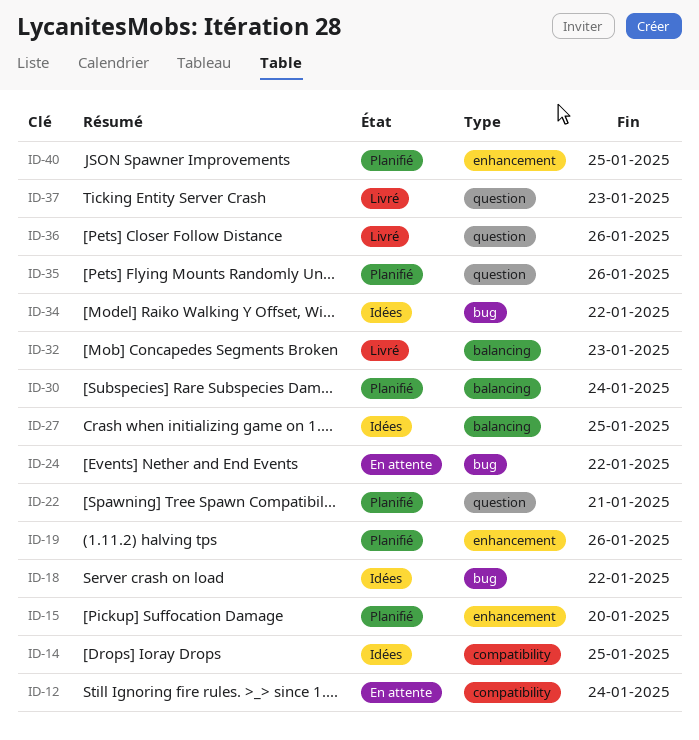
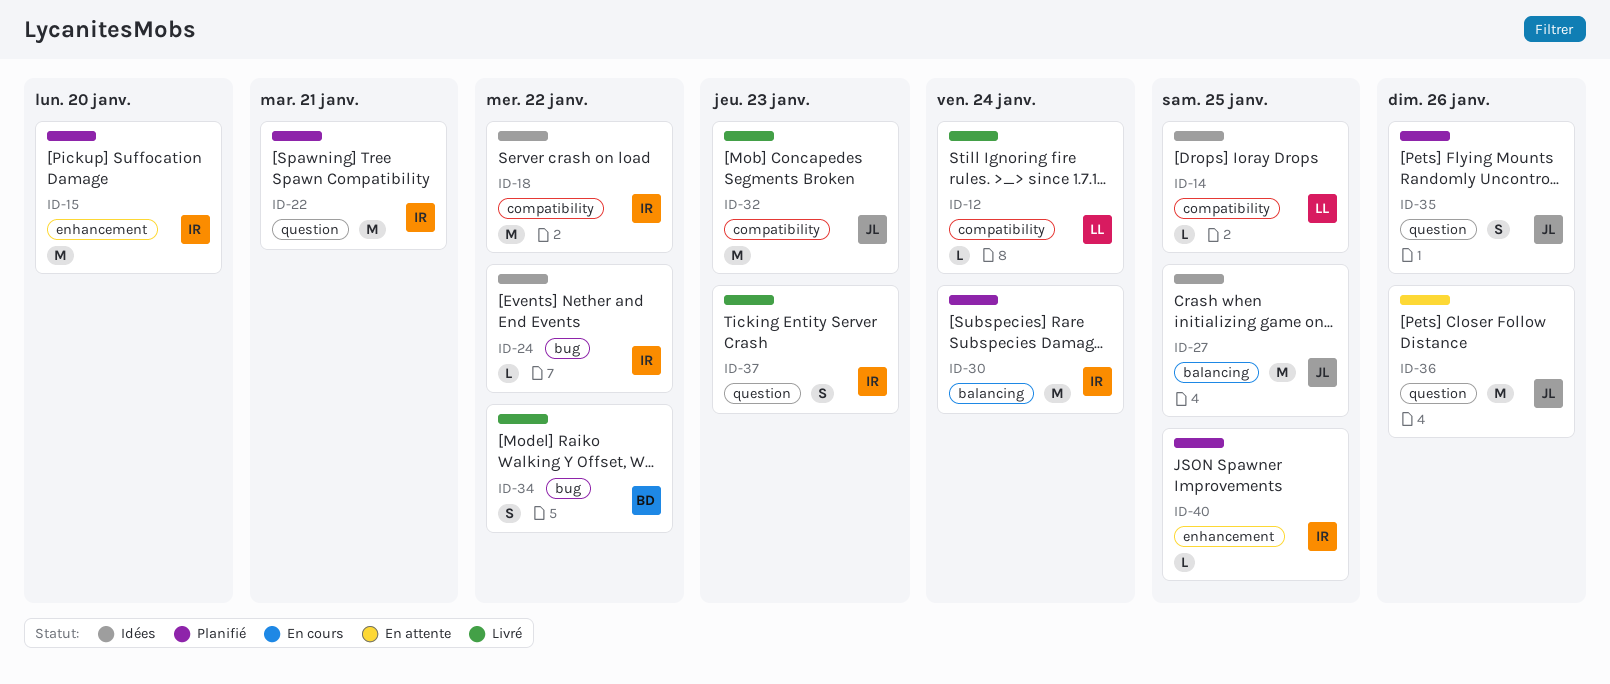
ID-12, status: En attente -> Livré
ID-18, label: bug -> compatibility
ID-19: present -> none
ID-24, status: En attente -> Idées
ID-32, label: balancing -> compatibility
ID-34, status: Idées -> Livré
ID-36, status: Livré -> En attente

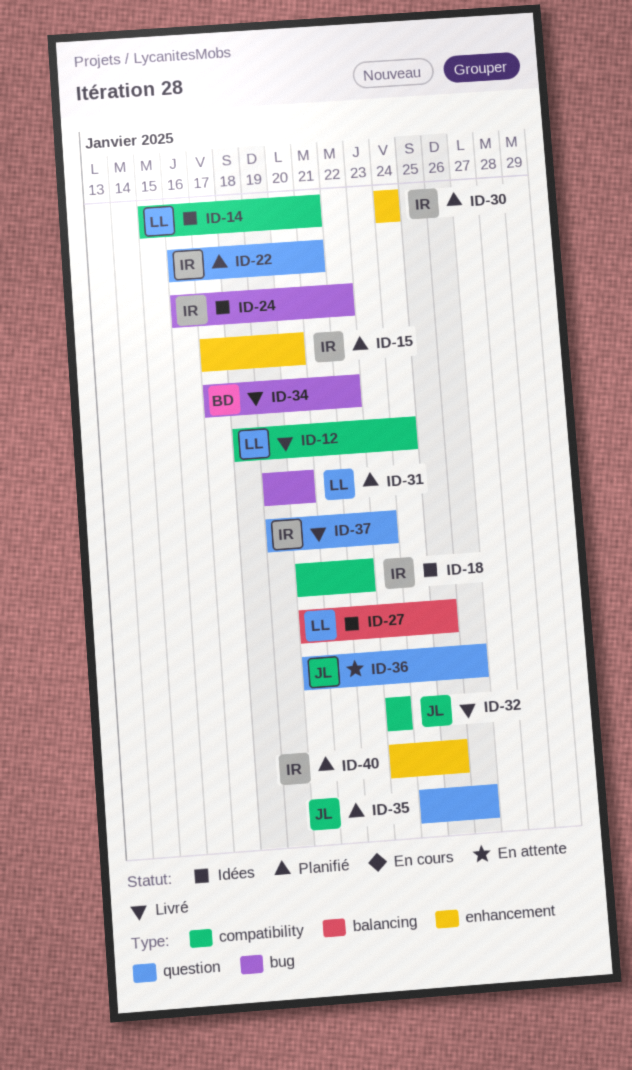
ID-14, due: Jan 25 -> Jan 21
ID-27, owner: JL -> LL
ID-30, label: balancing -> enhancement
ID-31: none -> present

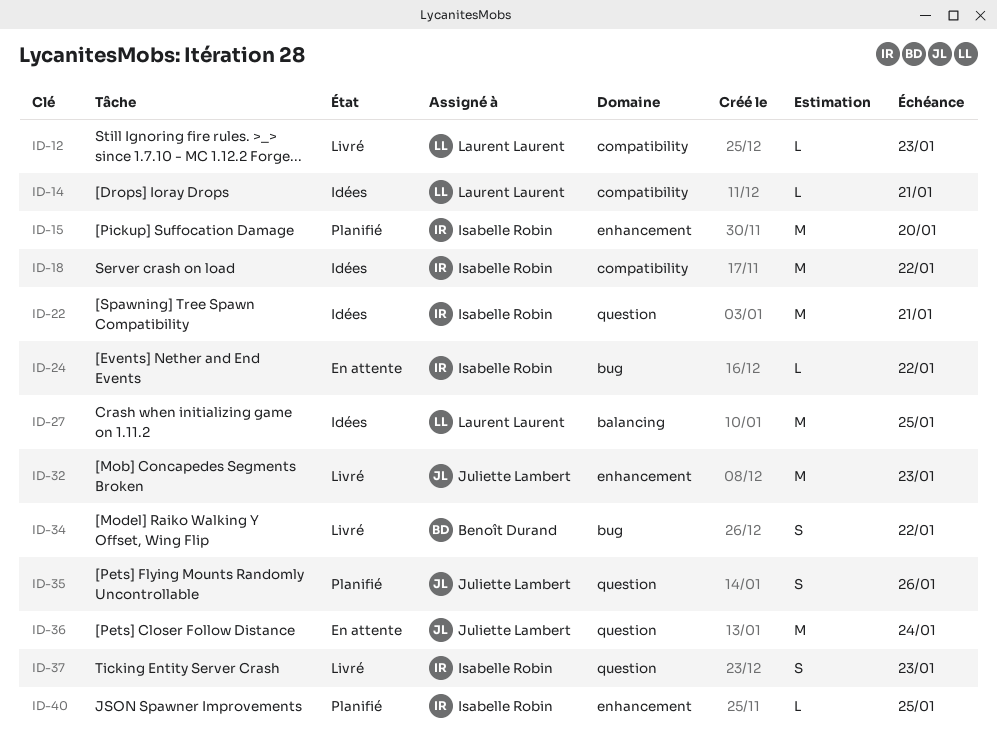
ID-12, due: Jan 24 -> Jan 23
ID-22, status: Planifié -> Idées
ID-24, status: Idées -> En attente
ID-30: present -> none
ID-31: present -> none
ID-32, label: compatibility -> enhancement
ID-36, due: Jan 26 -> Jan 24

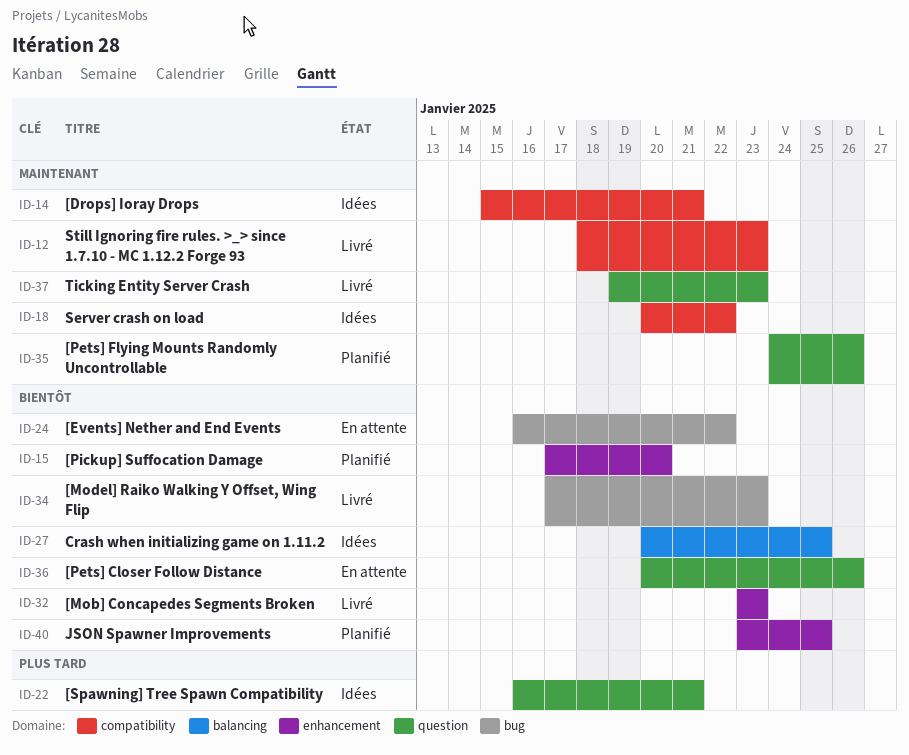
ID-34, due: Jan 22 -> Jan 23
ID-36, due: Jan 24 -> Jan 26

